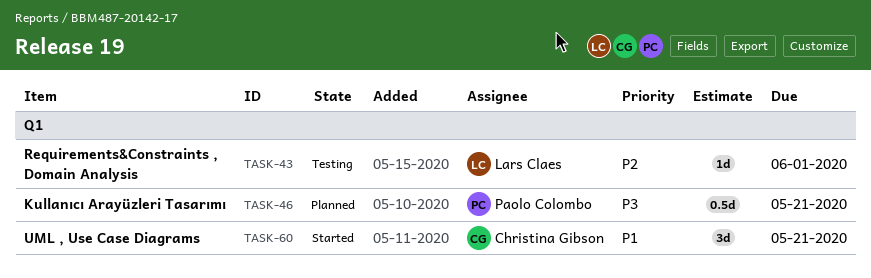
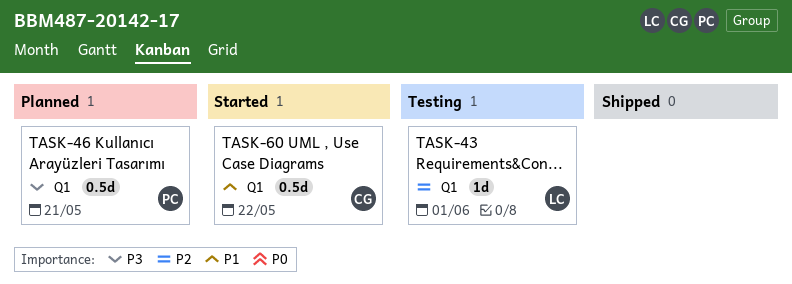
TASK-60, estimate: 3d -> 0.5d
TASK-60, due: May 21 -> May 22

